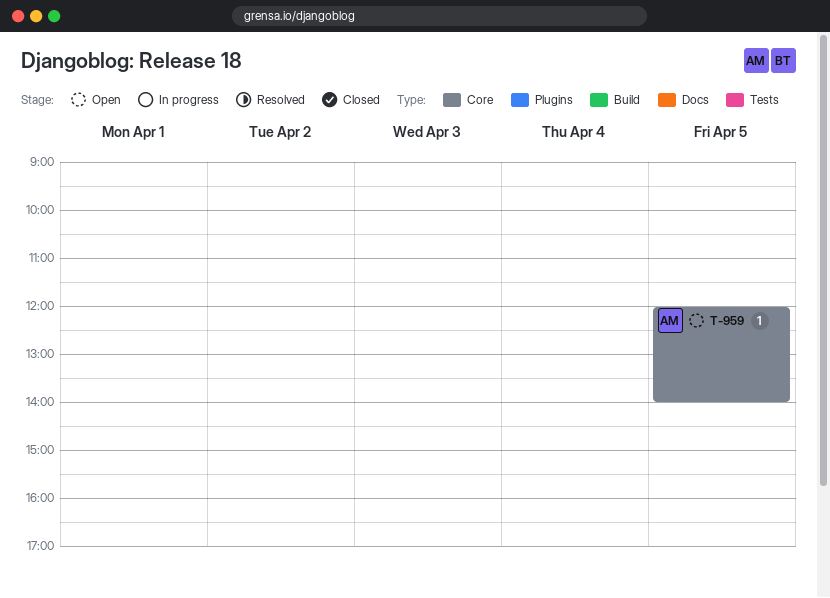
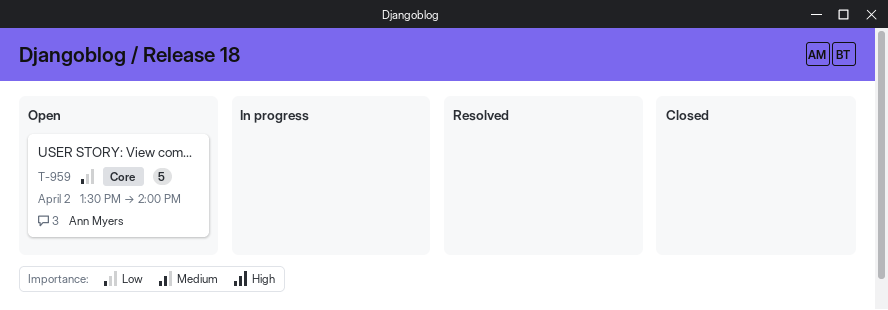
T-959, estimate: 1 -> 5
T-959, day: Apr 5 -> Apr 2
T-959, begins: 12:00 -> 13:30

